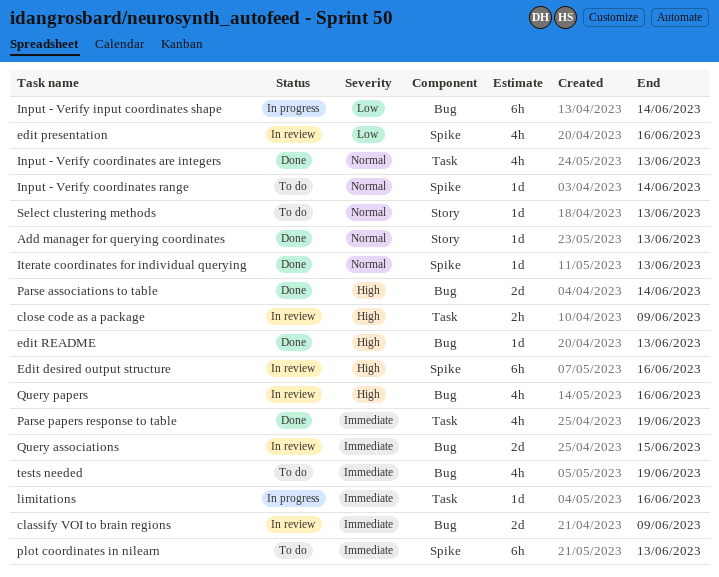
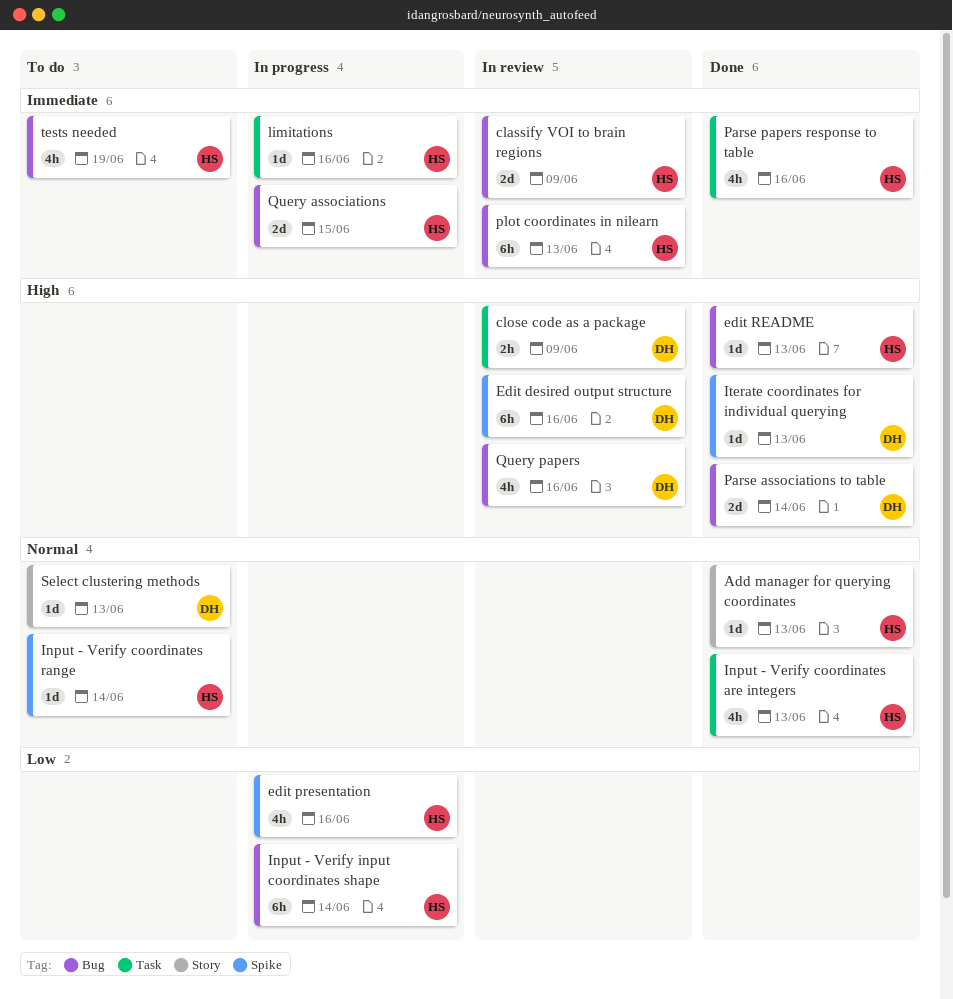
edit presentation, status: In review -> In progress
Iterate coordinates for individual querying, priority: Normal -> High
Parse papers response to table, due: Jun 19 -> Jun 16
plot coordinates in nilearn, status: To do -> In review
plot coordinates in nilearn, label: Spike -> Bug
Query associations, status: In review -> In progress

